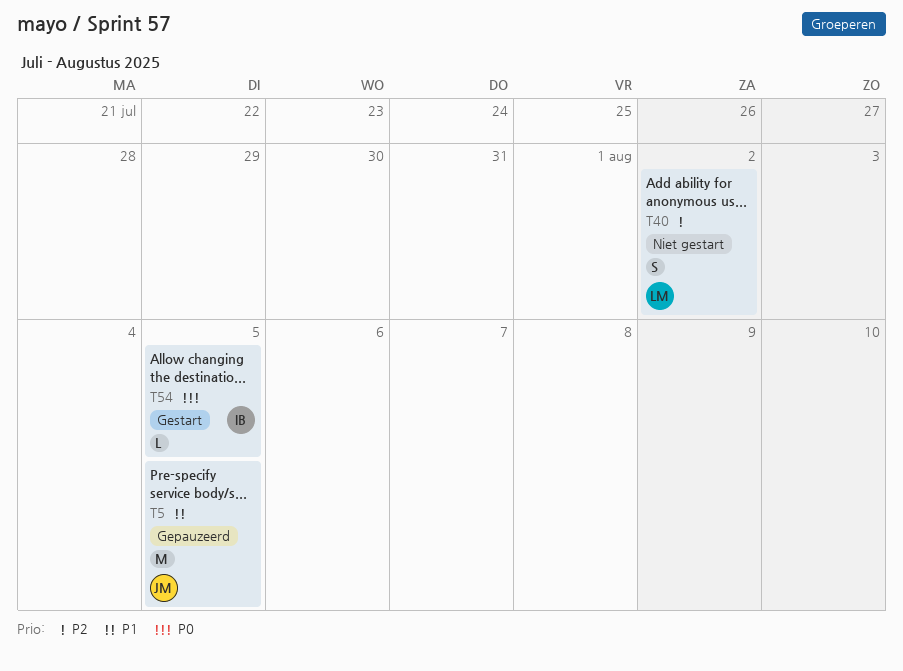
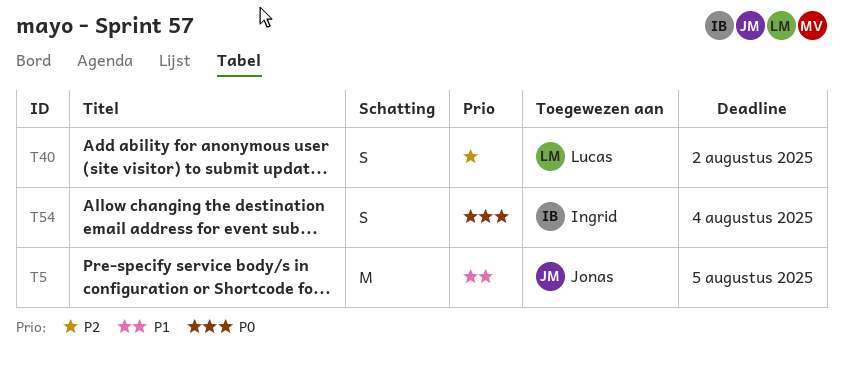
T54, estimate: L -> S
T54, due: Aug 5 -> Aug 4

